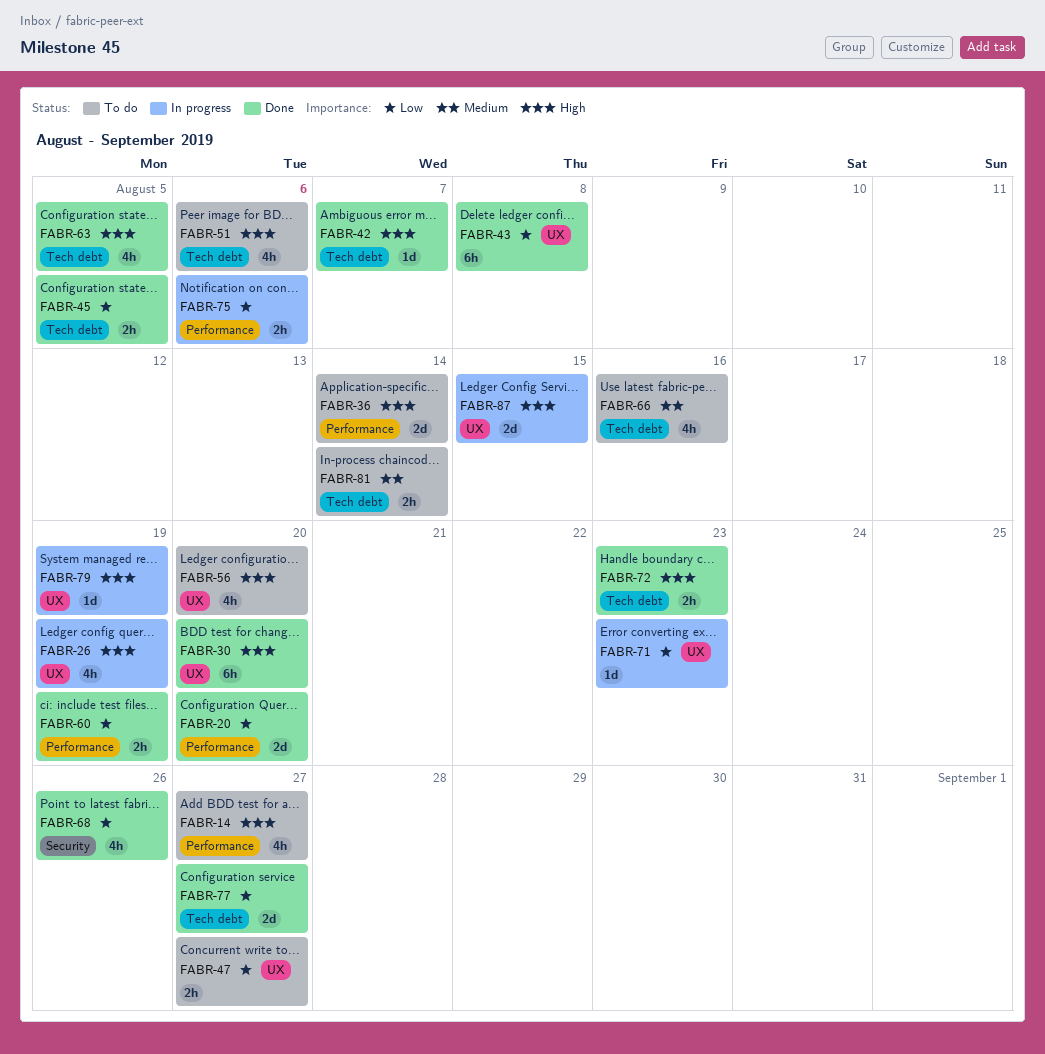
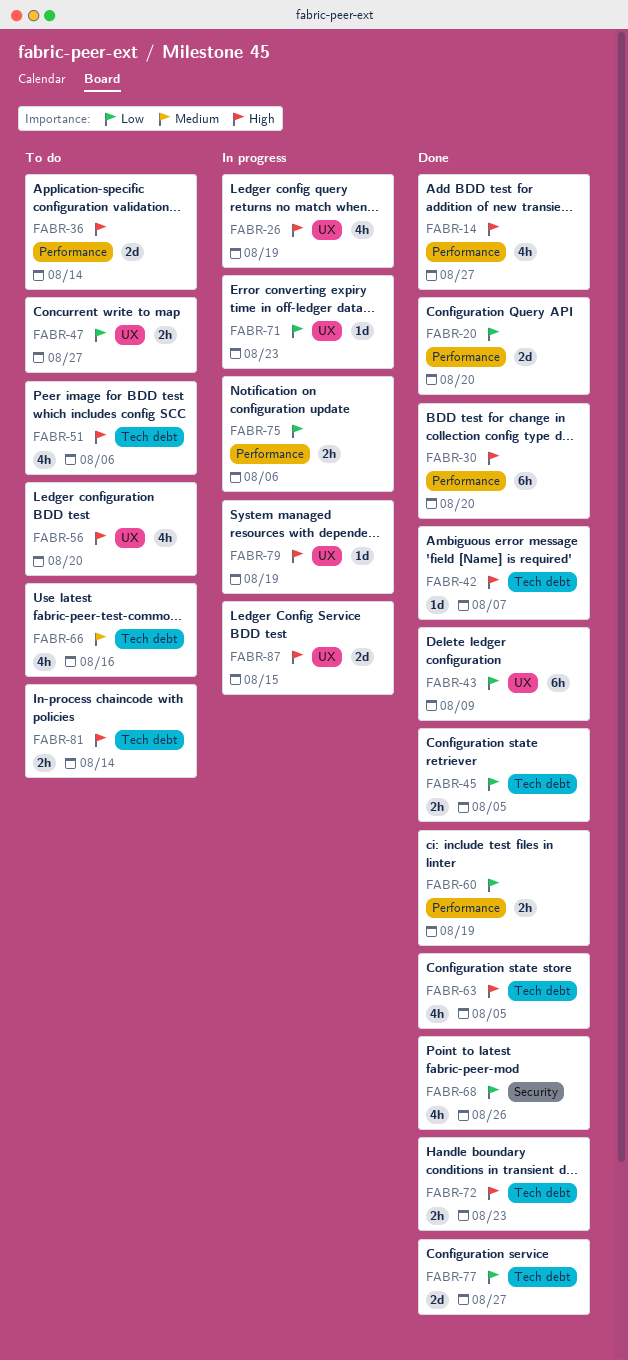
FABR-14, status: To do -> Done
FABR-30, label: UX -> Performance
FABR-43, due: Aug 8 -> Aug 9
FABR-81, priority: Medium -> High

